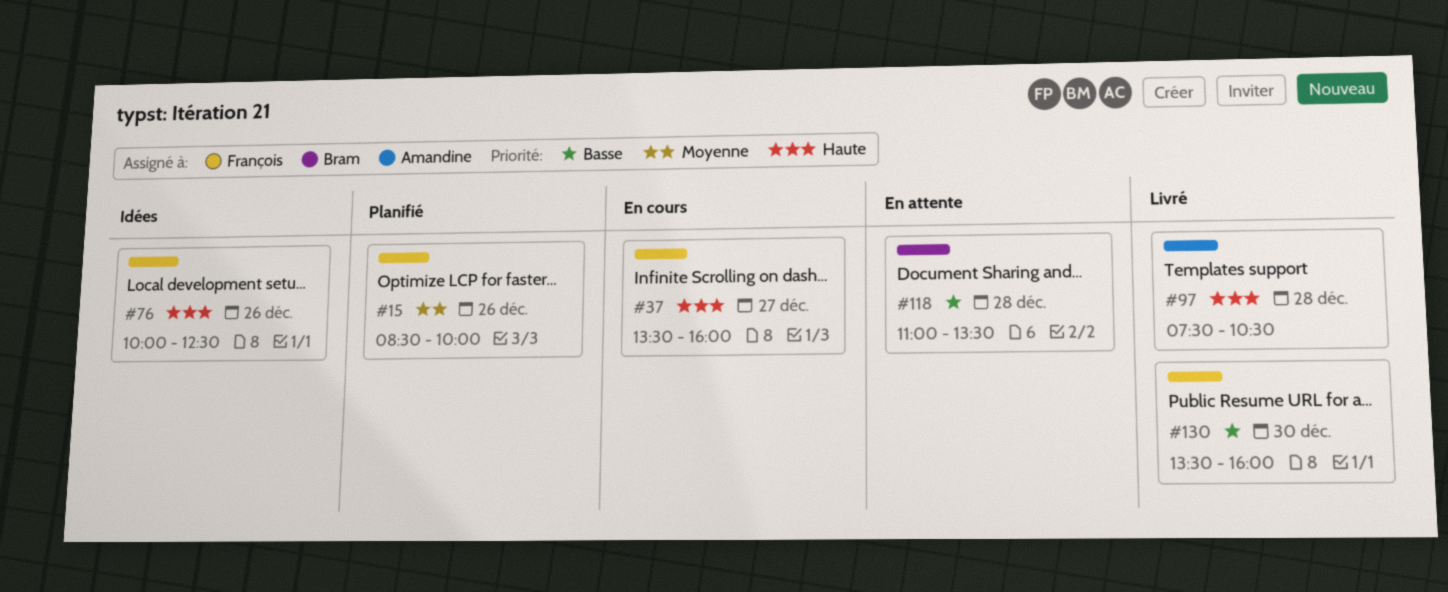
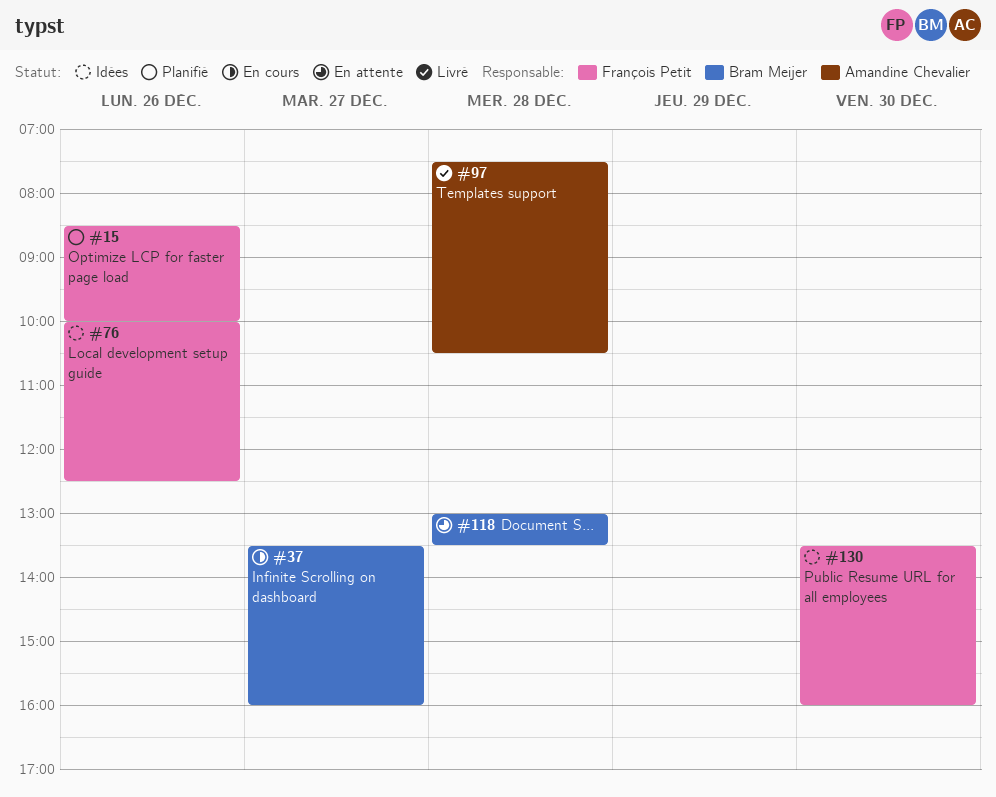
#37, owner: François Petit -> Bram Meijer
#118, begins: 11:00 -> 13:00
#130, status: Livré -> Idées

